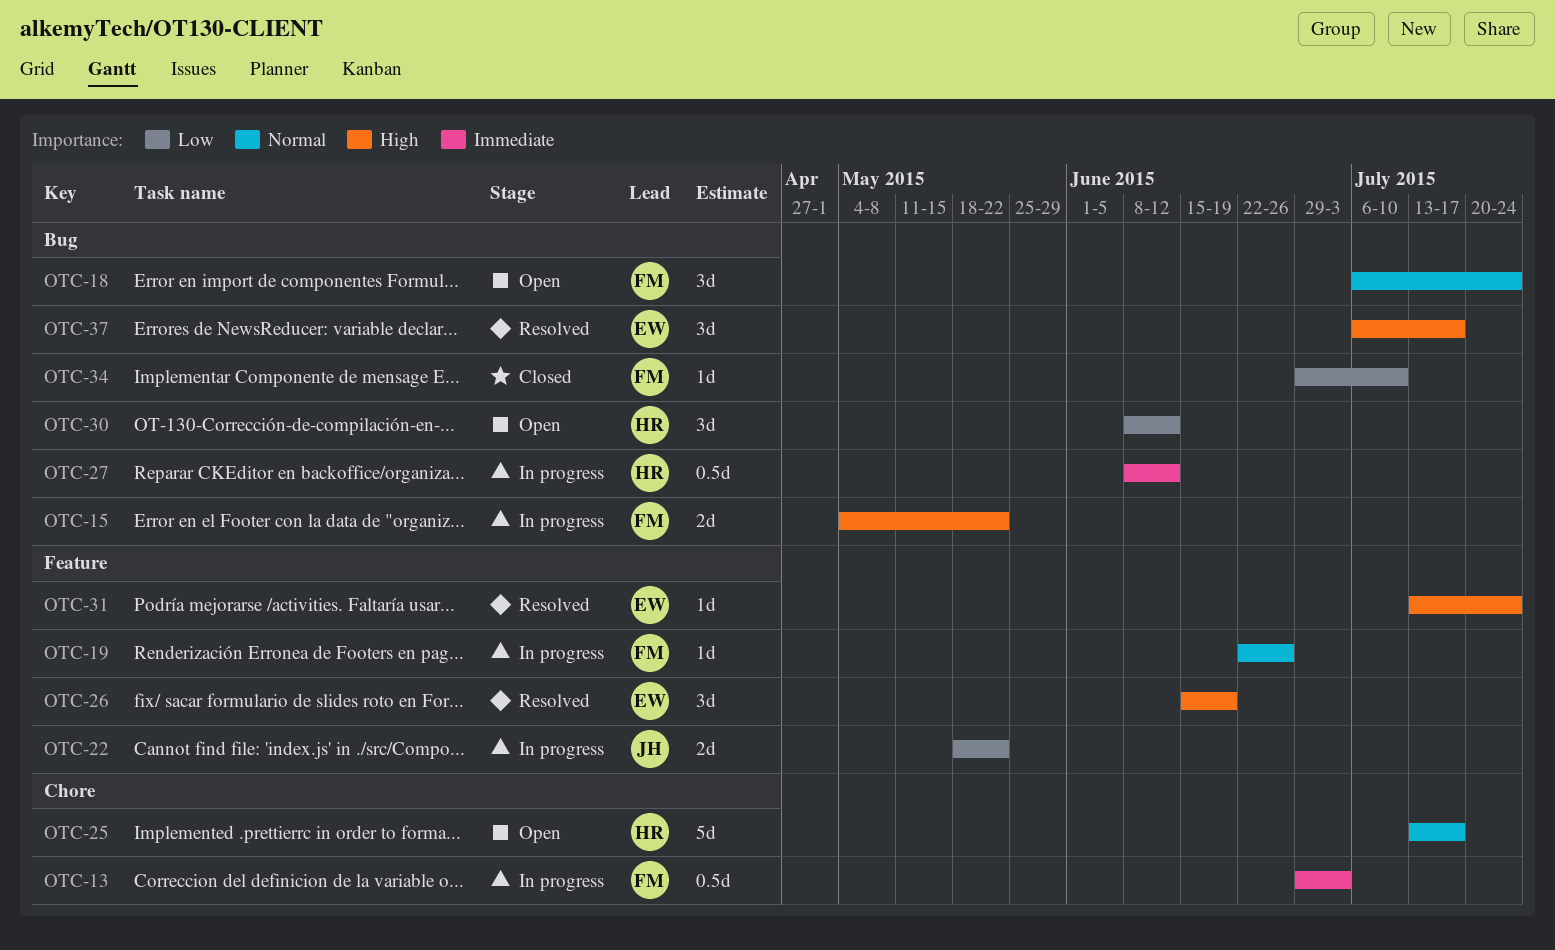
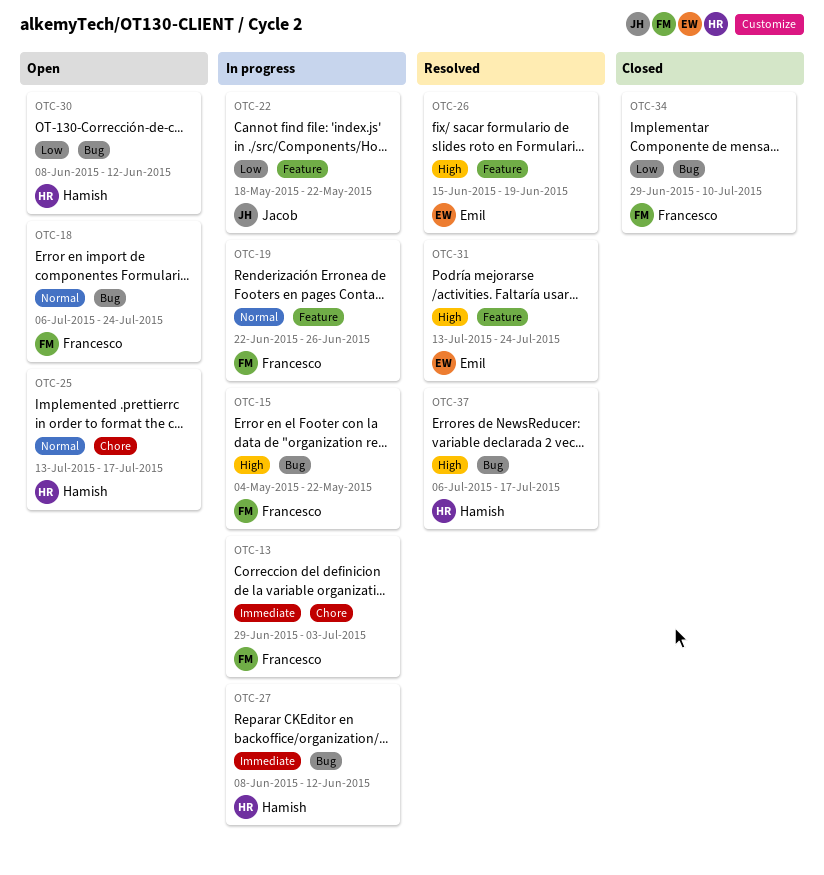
OTC-37, owner: Emil -> Hamish

